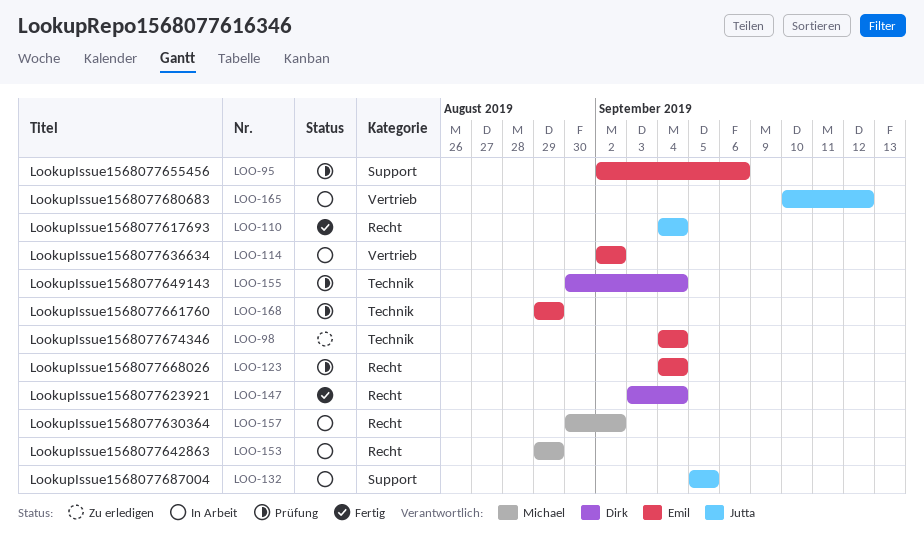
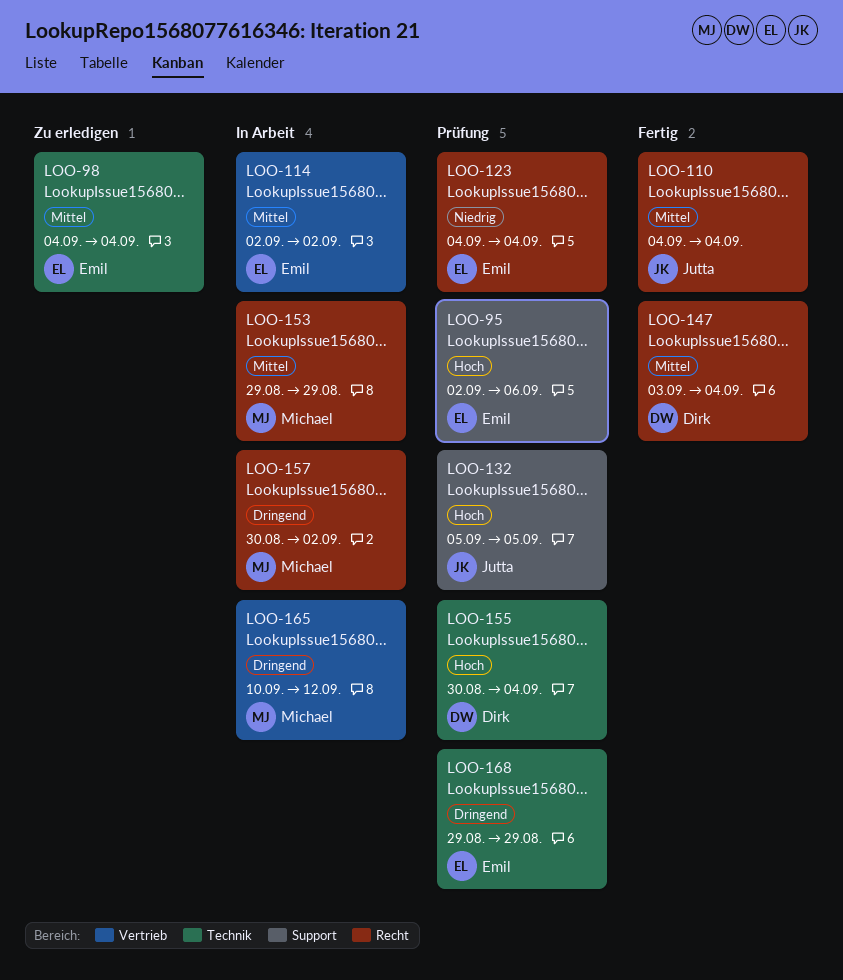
LOO-132, status: In Arbeit -> Prüfung
LOO-165, owner: Jutta -> Michael

